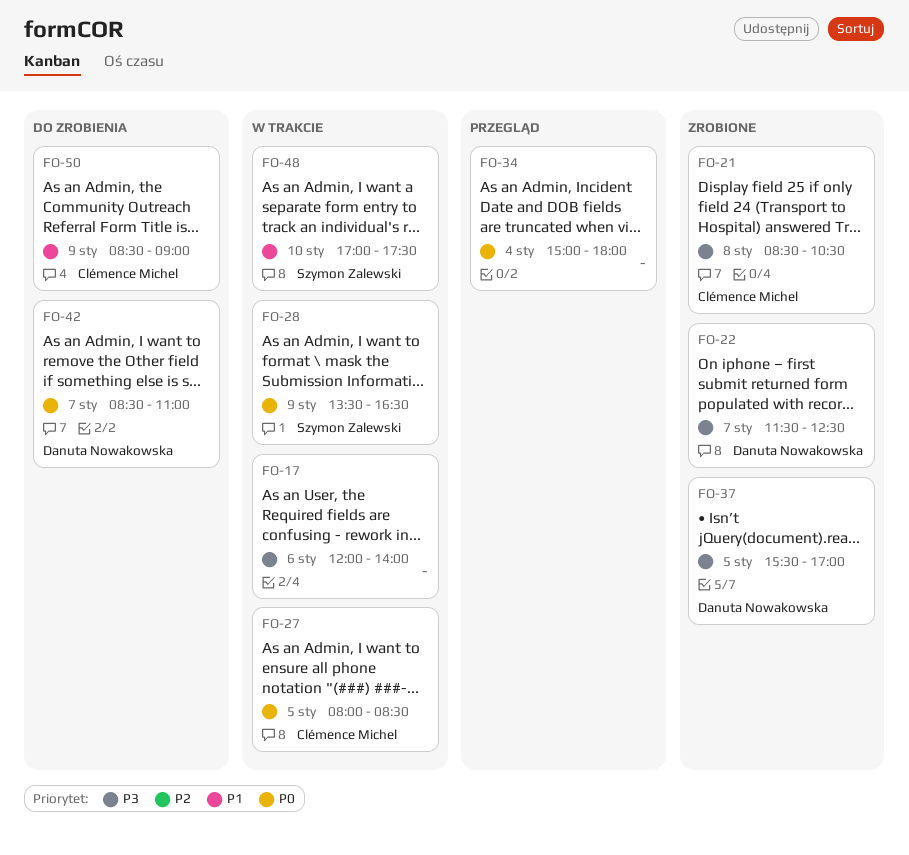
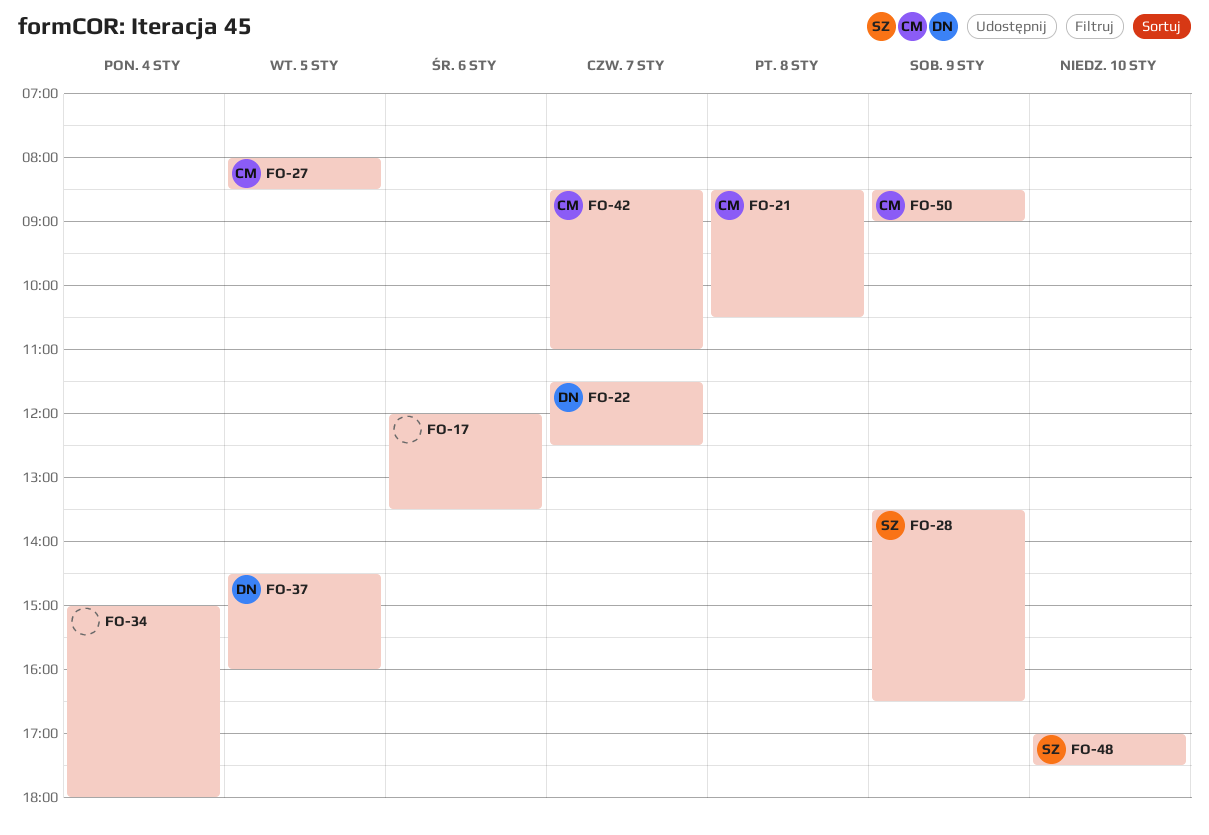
FO-17, ends: 14:00 -> 13:30
FO-37, begins: 15:30 -> 14:30
FO-37, ends: 17:00 -> 16:00
FO-42, owner: Danuta Nowakowska -> Clémence Michel

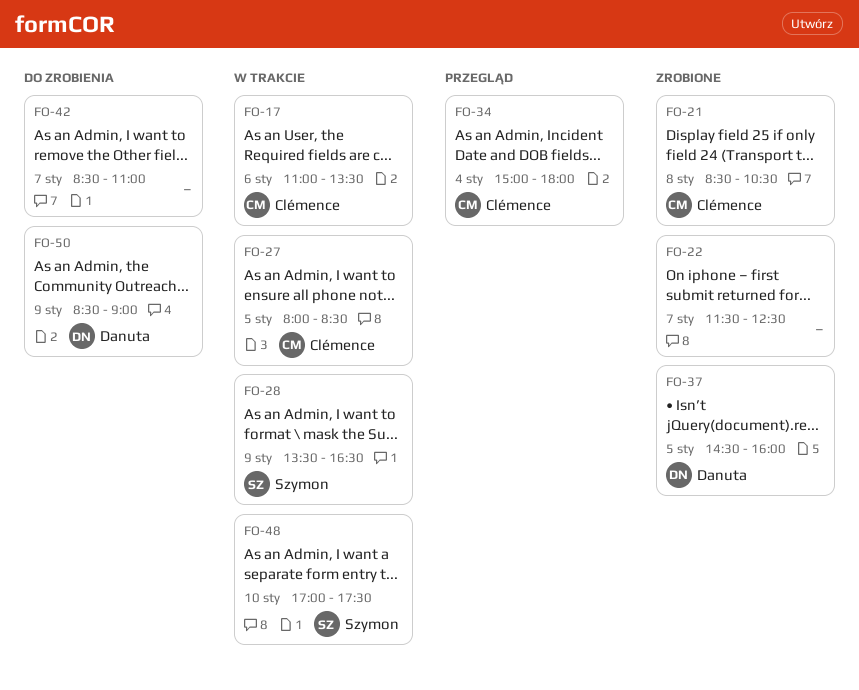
FO-17, owner: none -> Clémence
FO-17, begins: 12:00 -> 11:00
FO-22, owner: Danuta -> none
FO-34, owner: none -> Clémence
FO-42, owner: Clémence -> none
FO-50, owner: Clémence -> Danuta

